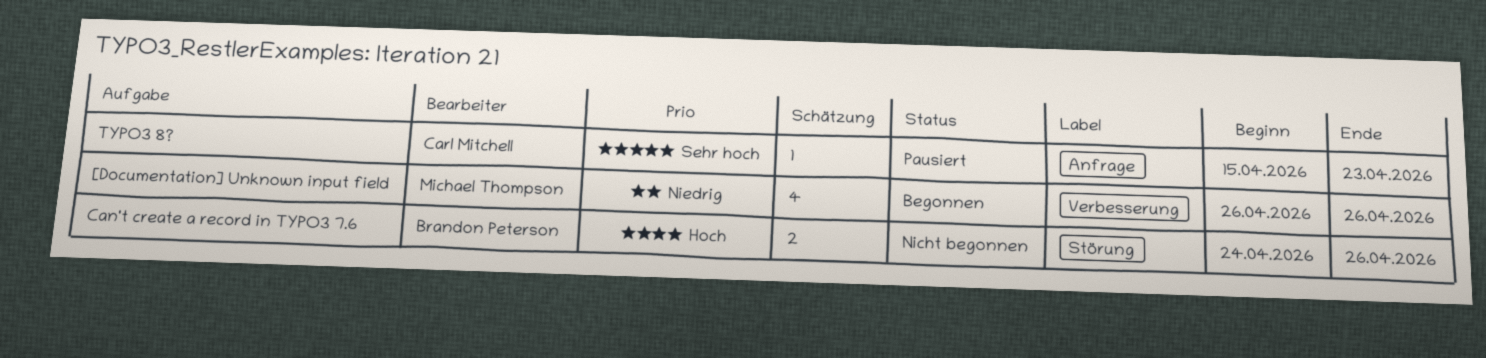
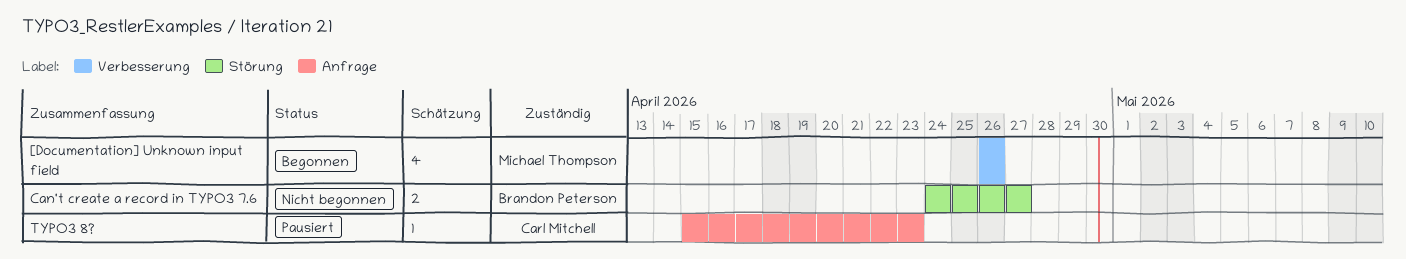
Can't create a record in TYPO3 7.6, due: Apr 26 -> Apr 27

